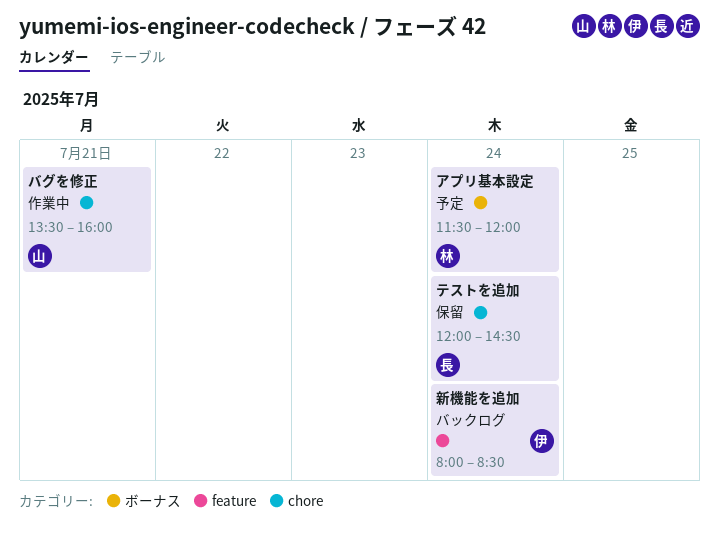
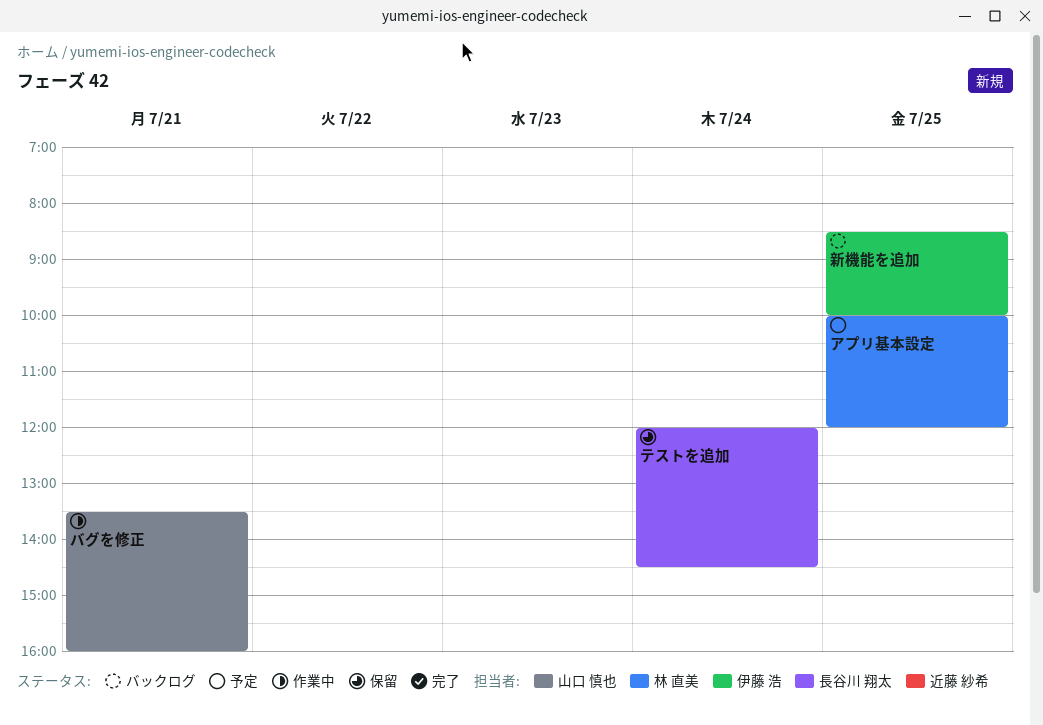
アプリ基本設定, day: Jul 24 -> Jul 25
アプリ基本設定, begins: 11:30 -> 10:00
新機能を追加, day: Jul 24 -> Jul 25
新機能を追加, begins: 08:00 -> 08:30
新機能を追加, ends: 08:30 -> 10:00

